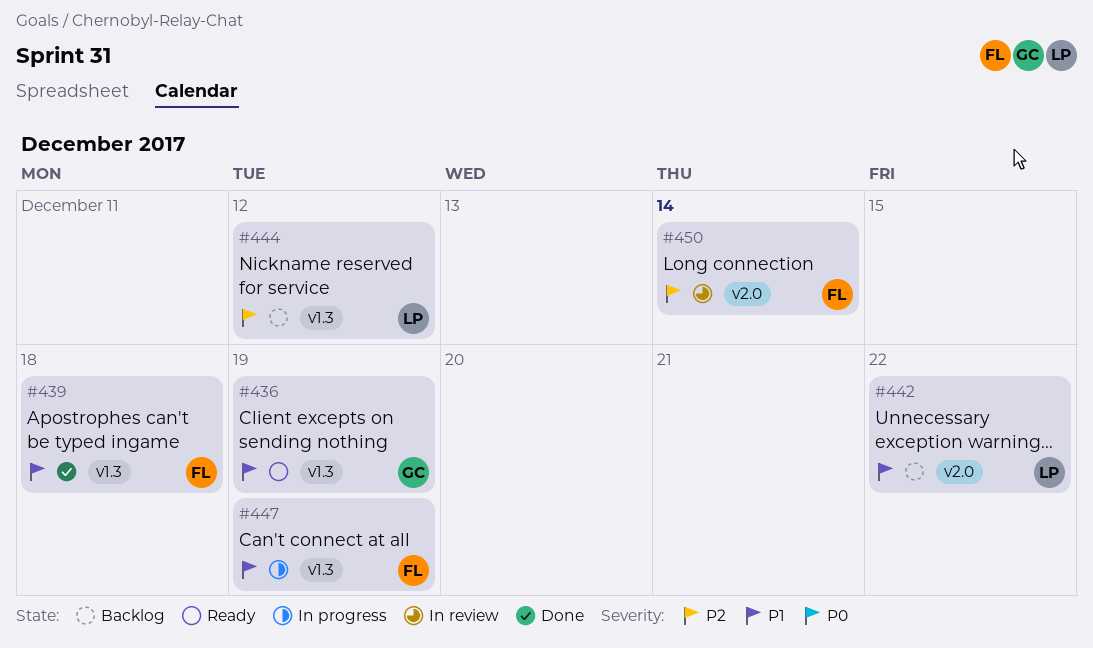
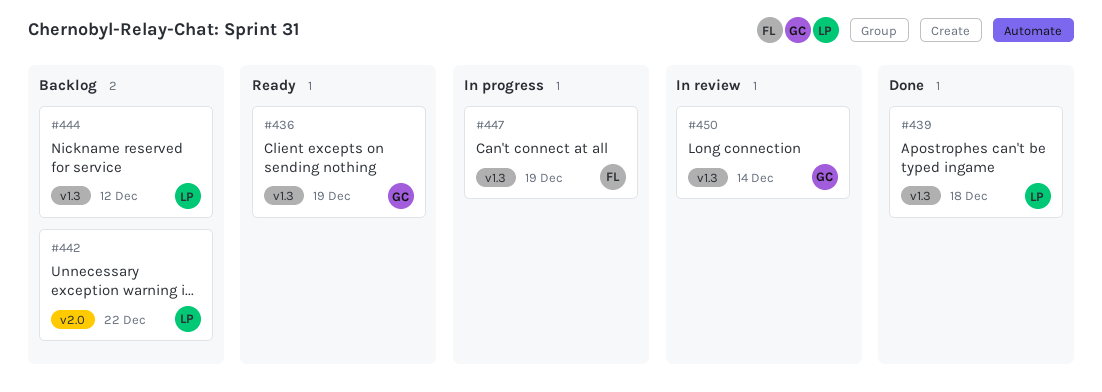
#439, owner: FL -> LP
#450, owner: FL -> GC
#450, label: v2.0 -> v1.3

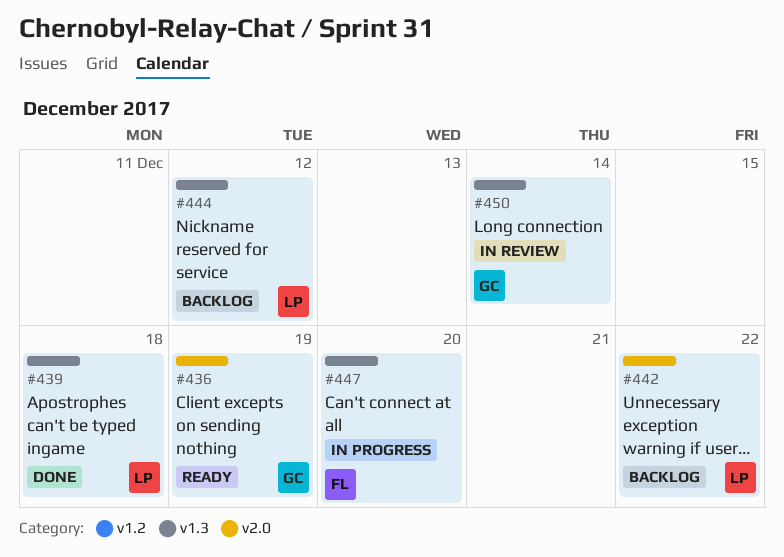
#436, label: v1.3 -> v2.0
#447, due: Dec 19 -> Dec 20

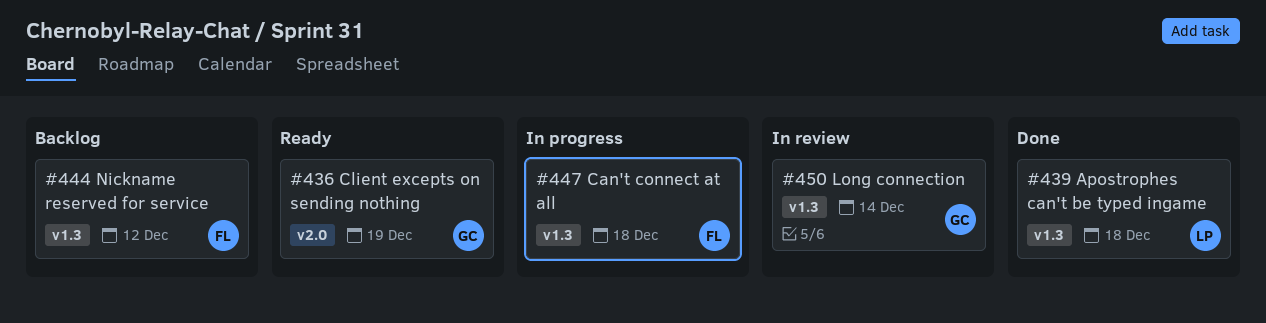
#442: present -> none
#444, owner: LP -> FL
#447, due: Dec 20 -> Dec 18

